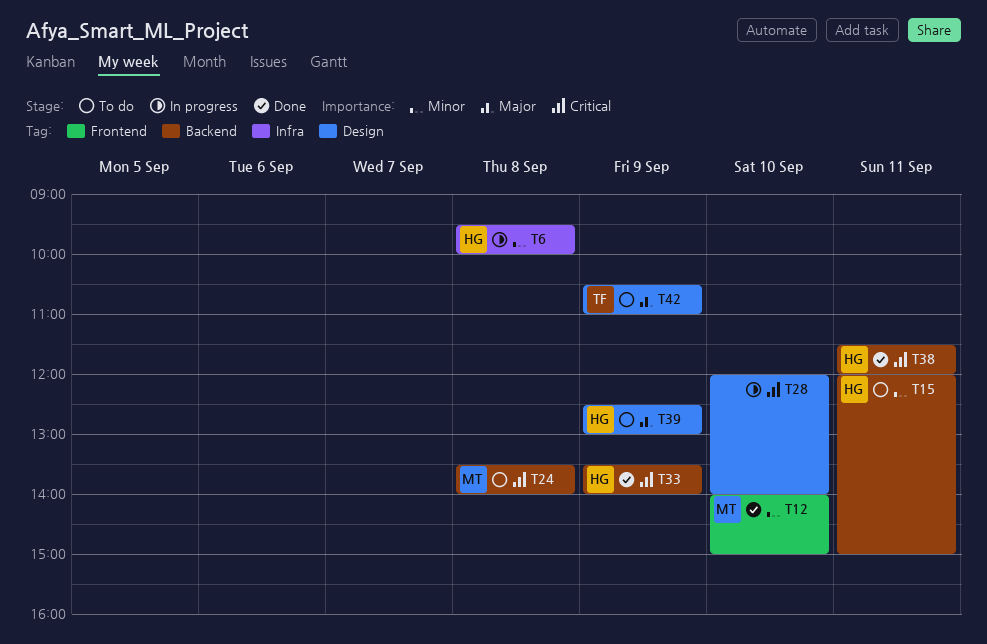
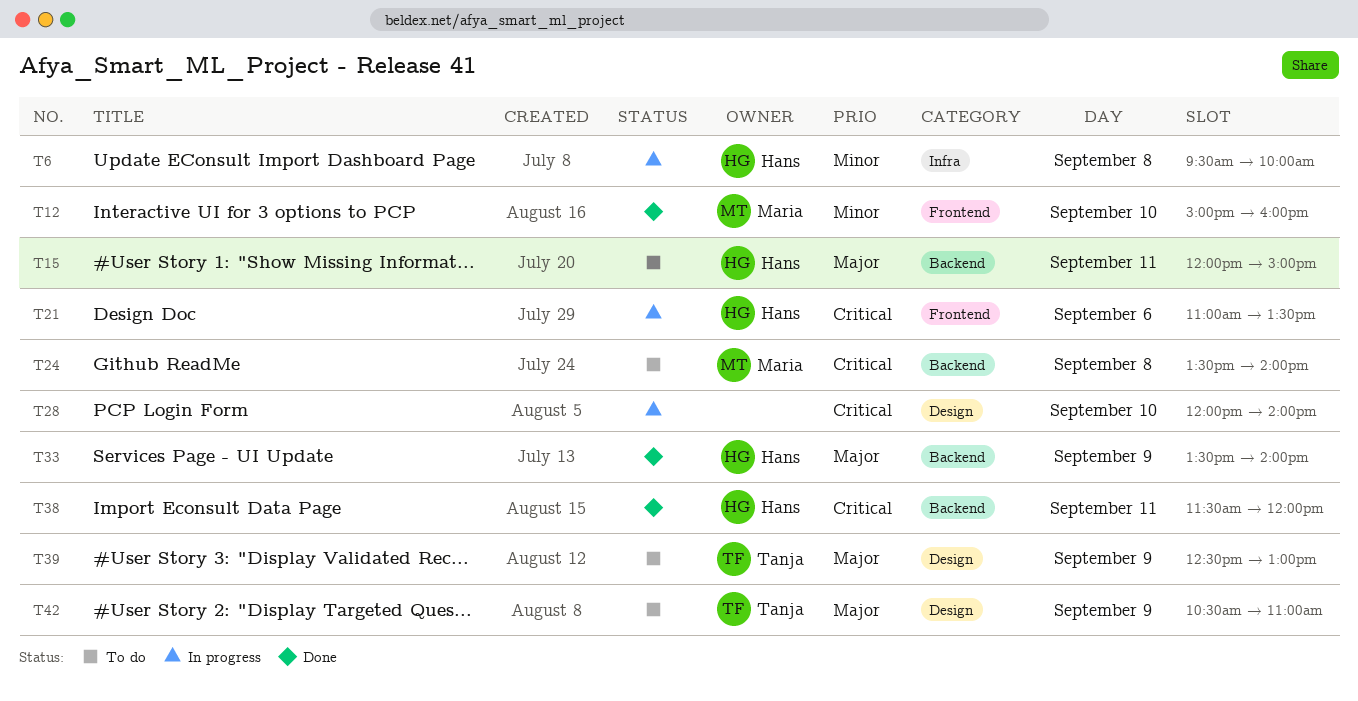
T12, begins: 14:00 -> 15:00
T12, ends: 15:00 -> 16:00
T15, priority: Minor -> Major
T21: none -> present
T33, priority: Critical -> Major
T39, owner: Hans -> Tanja

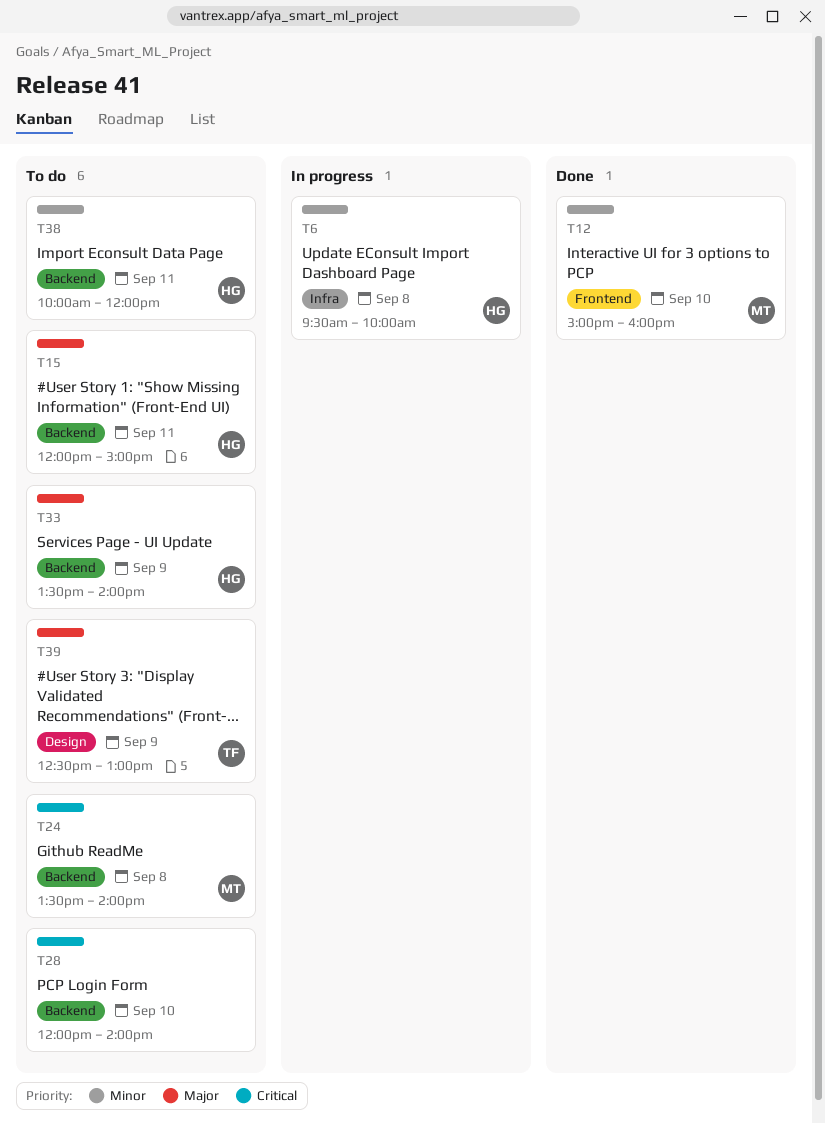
T21: present -> none
T28, status: In progress -> To do
T28, label: Design -> Backend
T33, status: Done -> To do
T38, status: Done -> To do
T38, priority: Critical -> Minor
T38, begins: 11:30 -> 10:00
T42: present -> none

